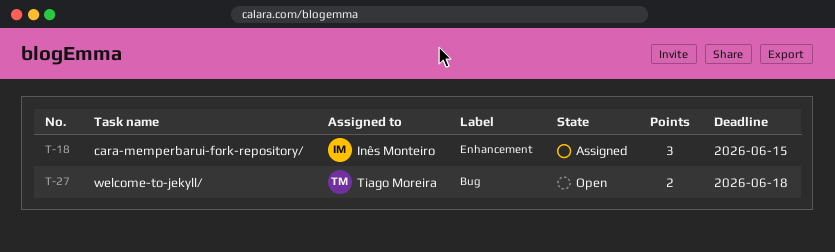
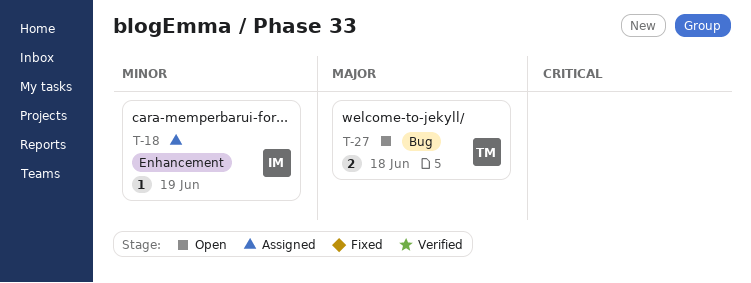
T-18, estimate: 3 -> 1
T-18, due: Jun 15 -> Jun 19

